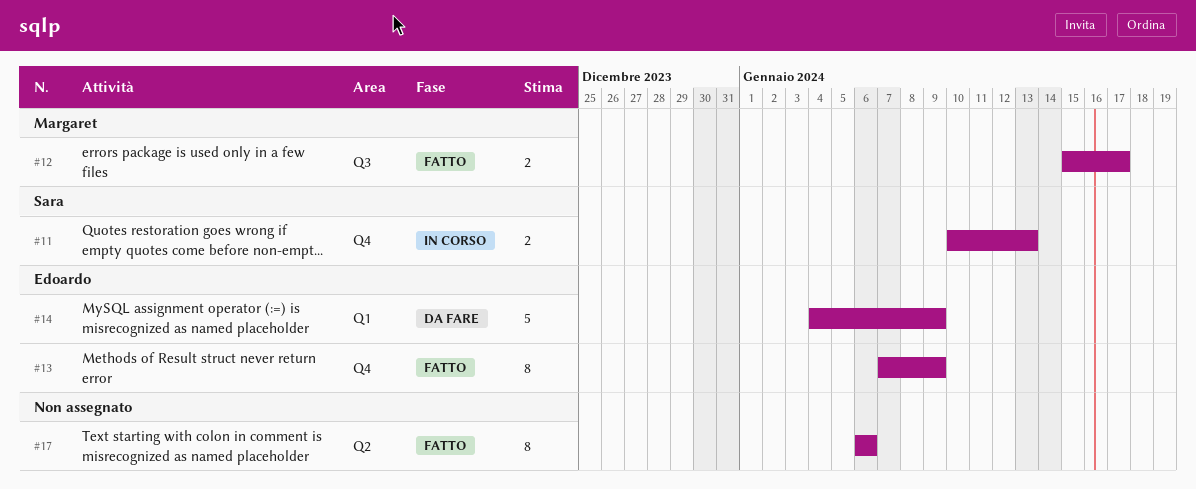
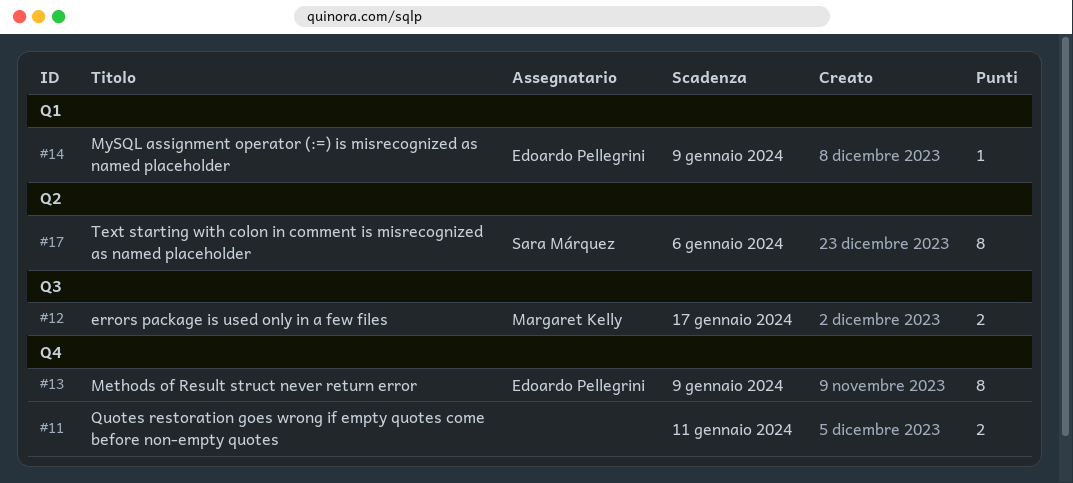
#11, owner: Sara Márquez -> none
#11, due: Jan 13 -> Jan 11
#14, estimate: 5 -> 1
#17, owner: none -> Sara Márquez

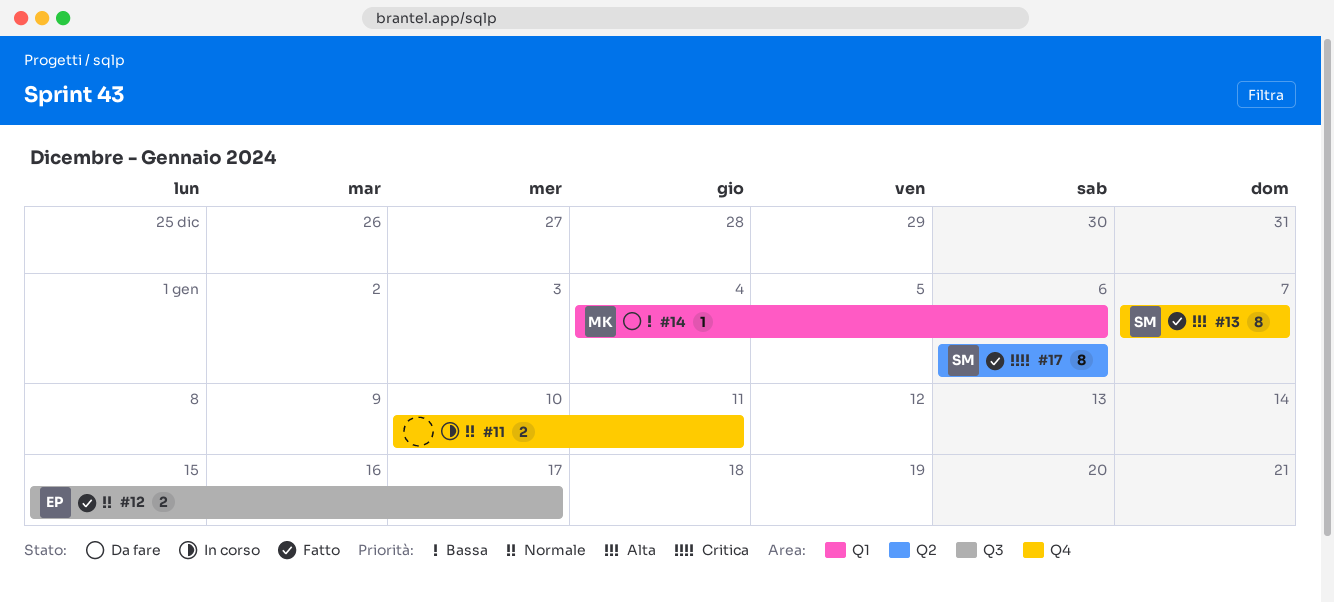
#12, owner: Margaret Kelly -> Edoardo Pellegrini
#13, owner: Edoardo Pellegrini -> Sara Márquez
#13, due: Jan 9 -> Jan 7
#14, owner: Edoardo Pellegrini -> Margaret Kelly
#14, due: Jan 9 -> Jan 6

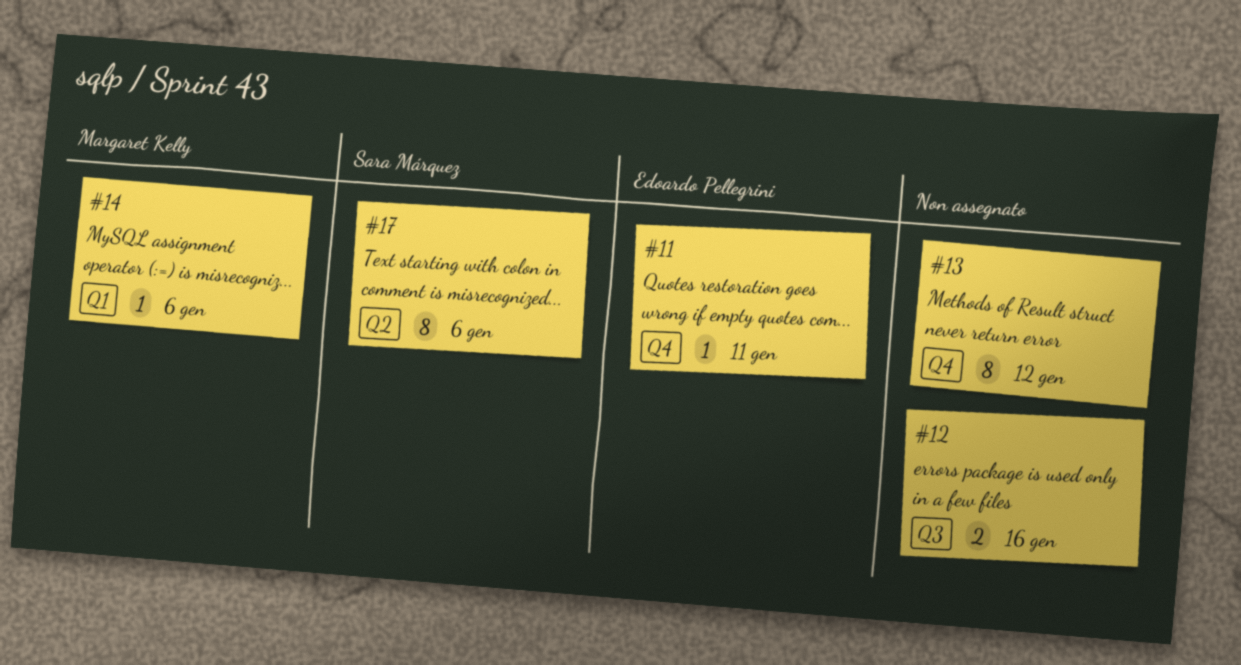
#11, owner: none -> Edoardo Pellegrini
#11, estimate: 2 -> 1
#12, owner: Edoardo Pellegrini -> none
#12, due: Jan 17 -> Jan 16
#13, owner: Sara Márquez -> none
#13, due: Jan 7 -> Jan 12

